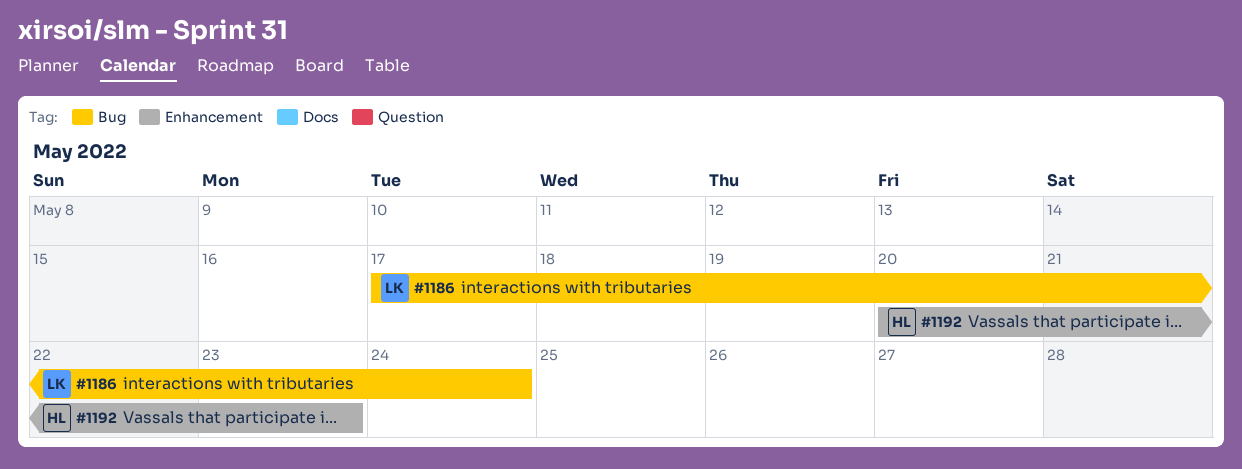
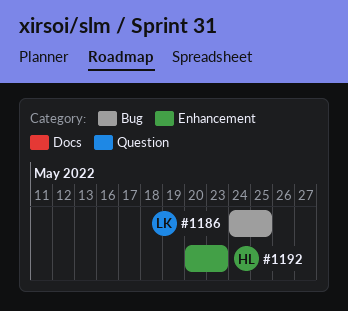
#1186, start: May 17 -> May 24
#1186, due: May 24 -> May 25

